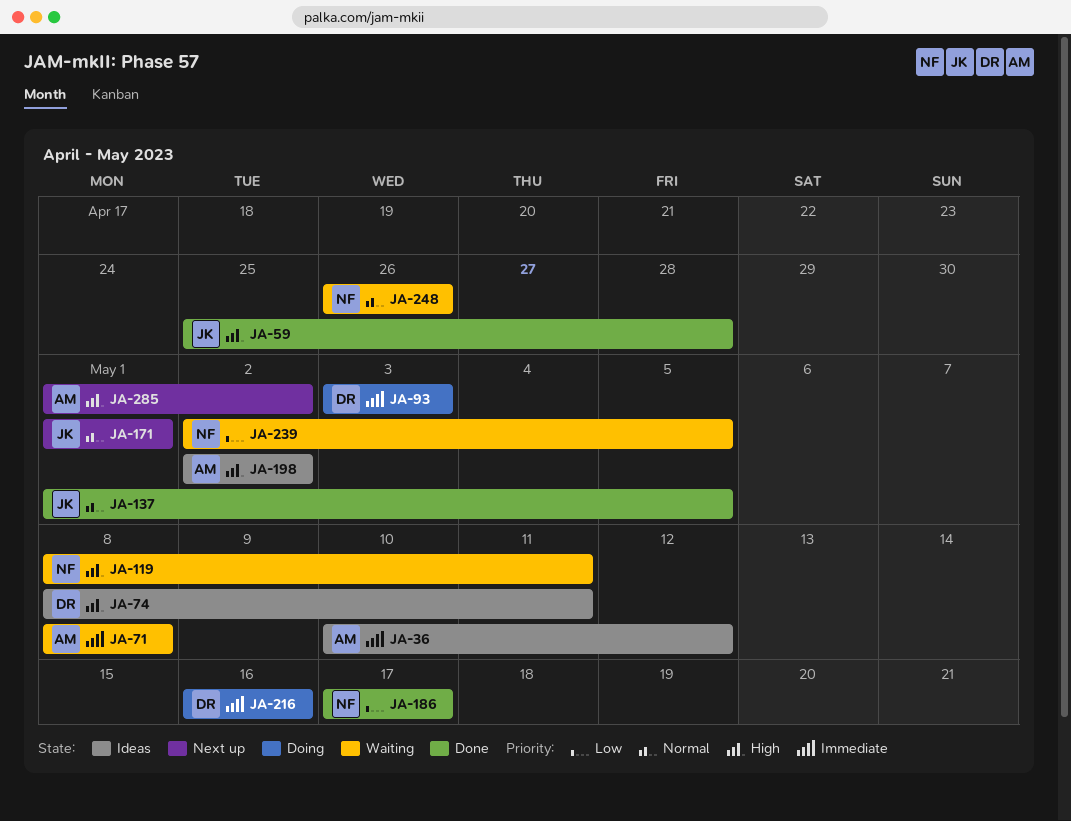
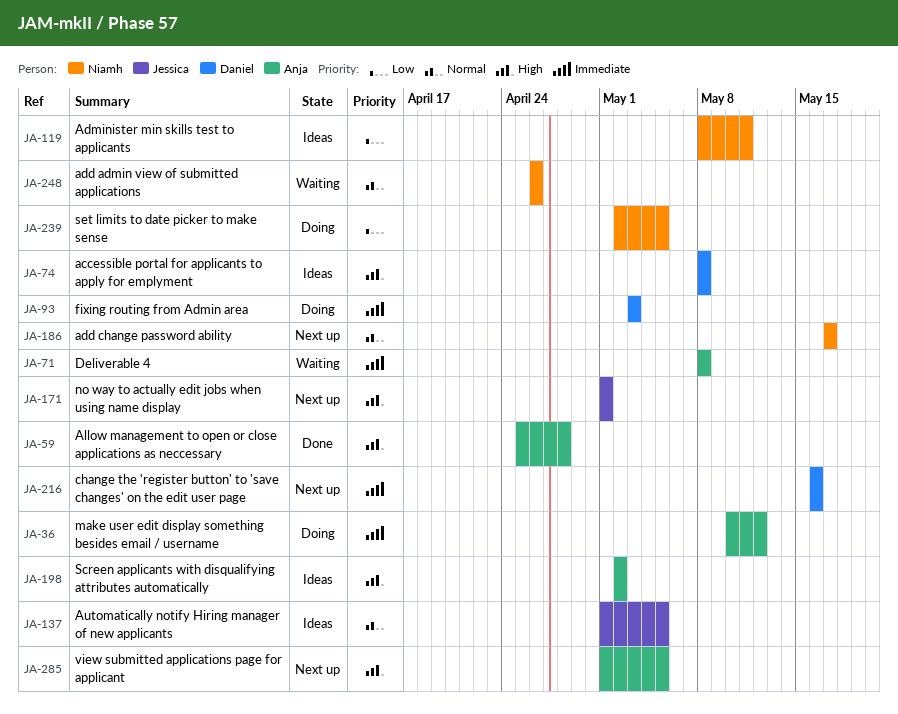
JA-36, status: Ideas -> Doing
JA-59, owner: Jessica -> Anja
JA-74, due: May 11 -> May 8
JA-119, status: Waiting -> Ideas
JA-119, priority: High -> Low
JA-137, status: Done -> Ideas
JA-171, priority: Normal -> High
JA-186, status: Done -> Next up
JA-186, priority: Low -> Normal
JA-216, status: Doing -> Next up
JA-239, status: Waiting -> Doing
JA-285, due: May 2 -> May 5

